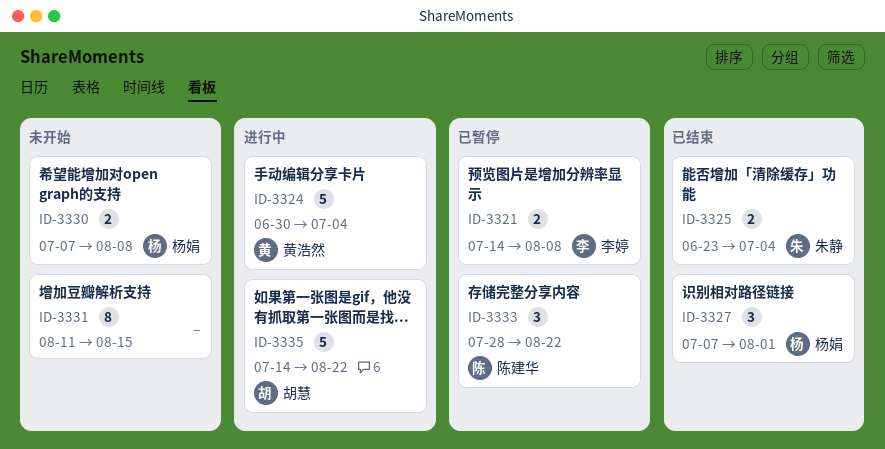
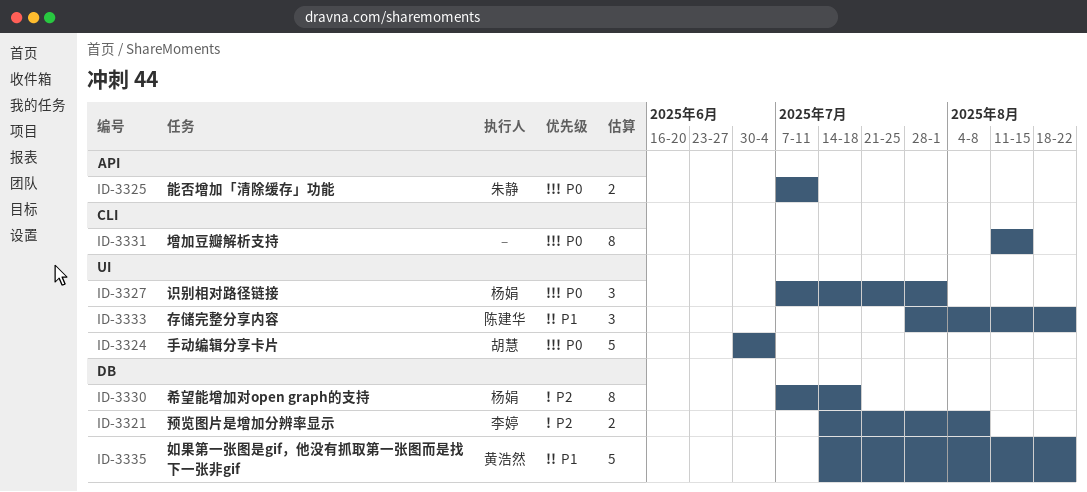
ID-3324, owner: 黄浩然 -> 胡慧
ID-3325, start: Jun 23 -> Jul 7
ID-3325, due: Jul 4 -> Jul 11
ID-3330, estimate: 2 -> 8
ID-3330, due: Aug 8 -> Jul 18
ID-3335, owner: 胡慧 -> 黄浩然

